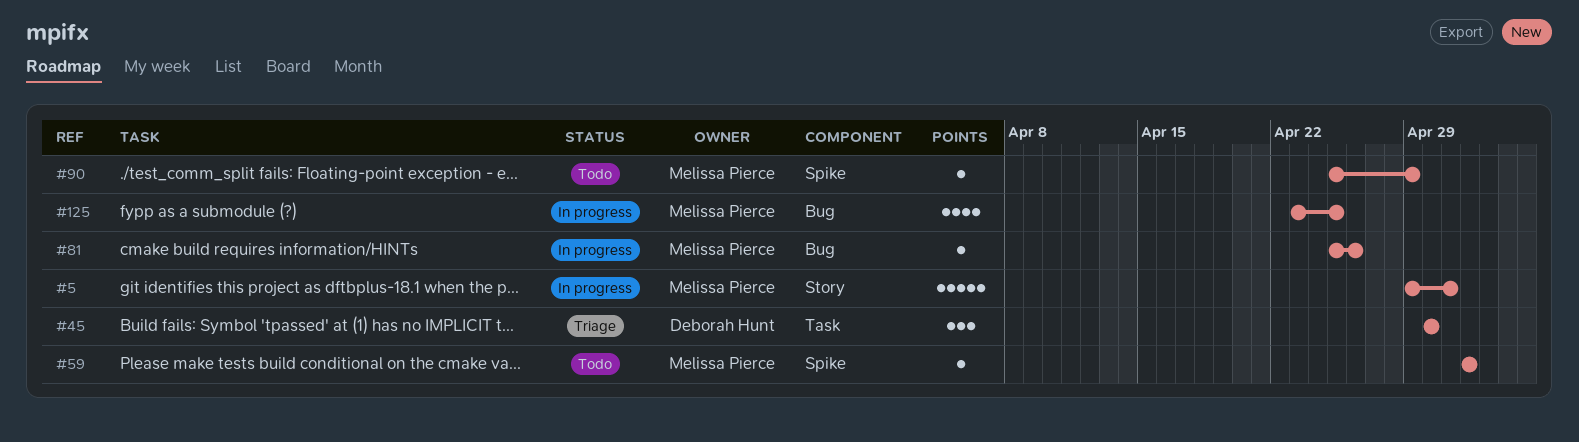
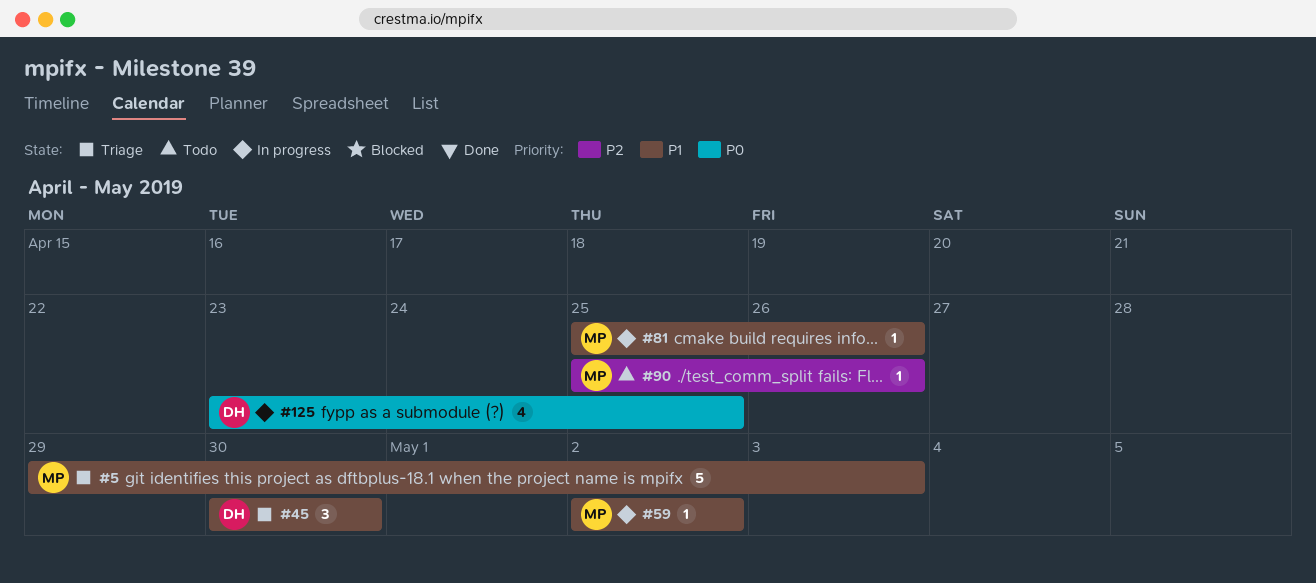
#5, status: In progress -> Triage
#5, due: May 1 -> May 3
#59, status: Todo -> In progress
#90, due: Apr 29 -> Apr 26
#125, owner: Melissa Pierce -> Deborah Hunt

